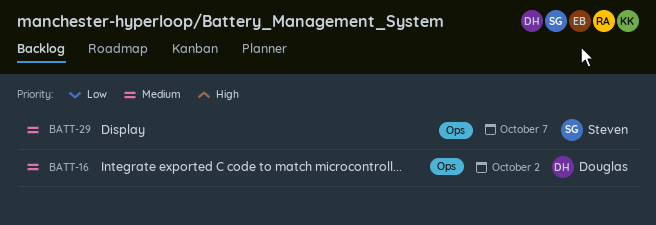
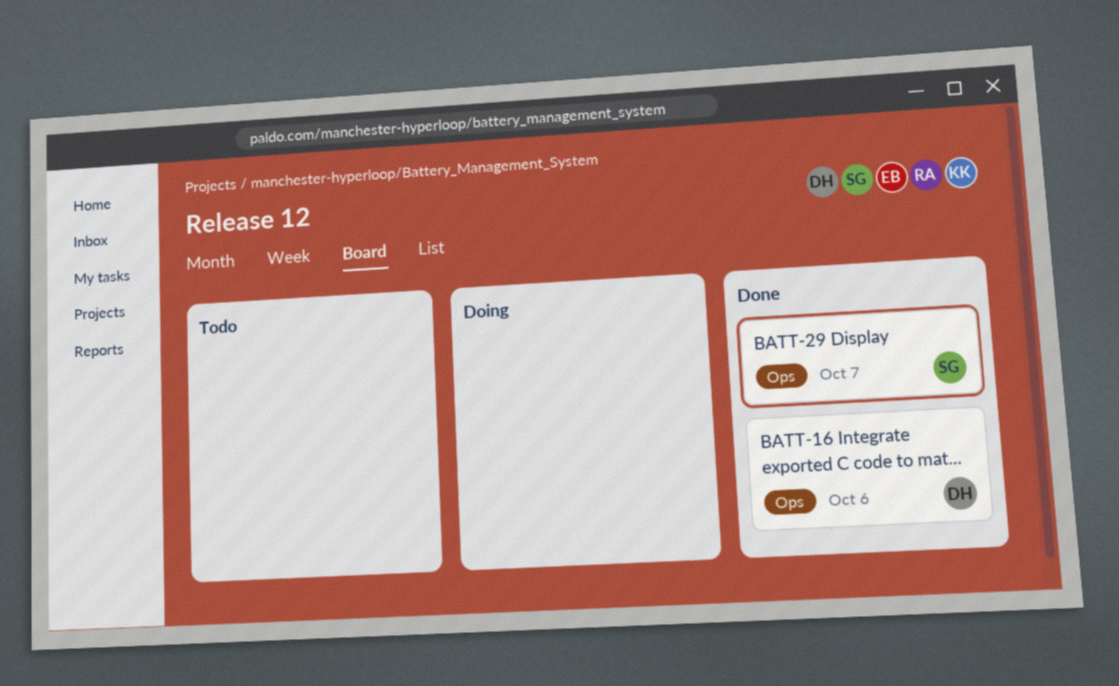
BATT-16, due: Oct 2 -> Oct 6

